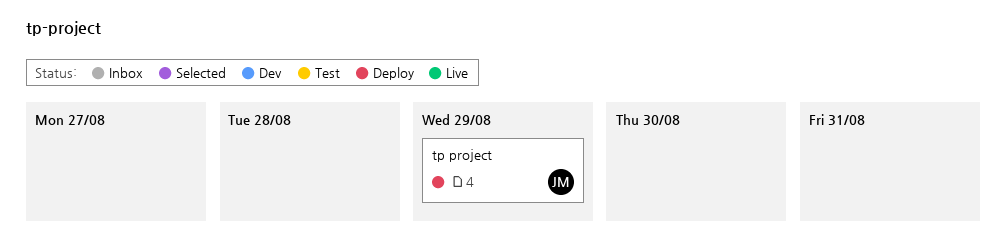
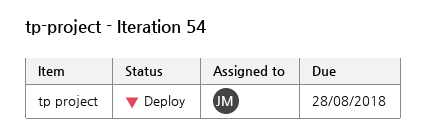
tp project, due: Aug 29 -> Aug 28

